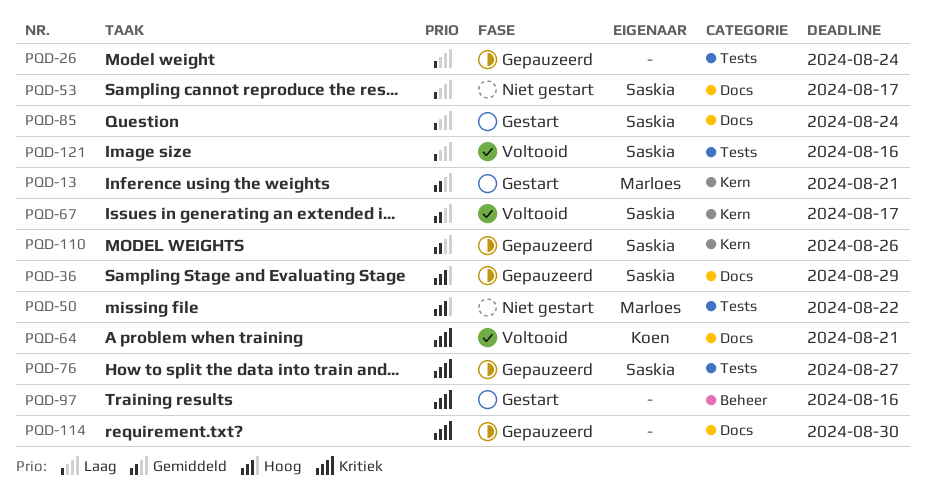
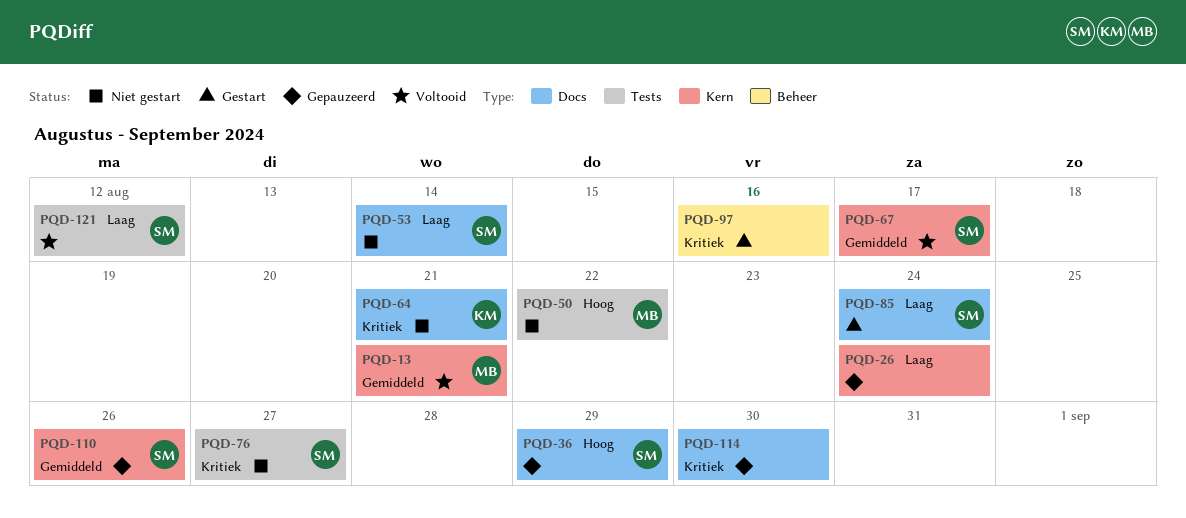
PQD-13, status: Gestart -> Voltooid
PQD-26, label: Tests -> Kern
PQD-53, due: Aug 17 -> Aug 14
PQD-64, status: Voltooid -> Niet gestart
PQD-76, status: Gepauzeerd -> Niet gestart
PQD-121, due: Aug 16 -> Aug 12

